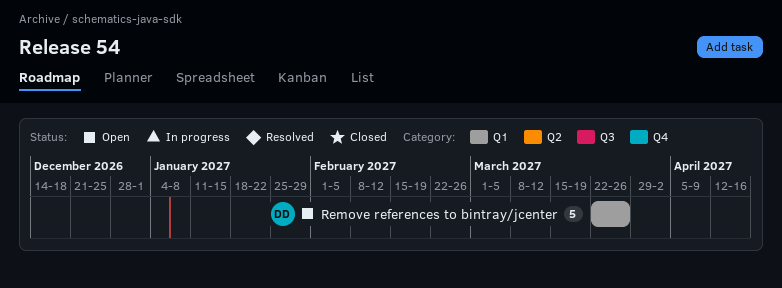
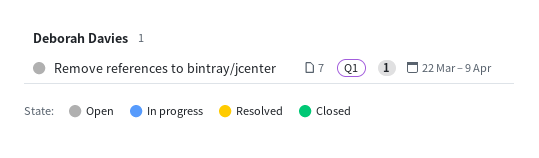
Remove references to bintray/jcenter, estimate: 5 -> 1
Remove references to bintray/jcenter, due: Mar 26 -> Apr 9

